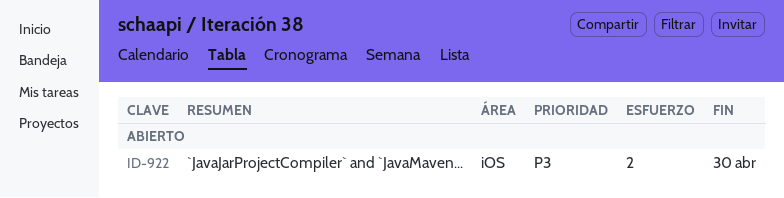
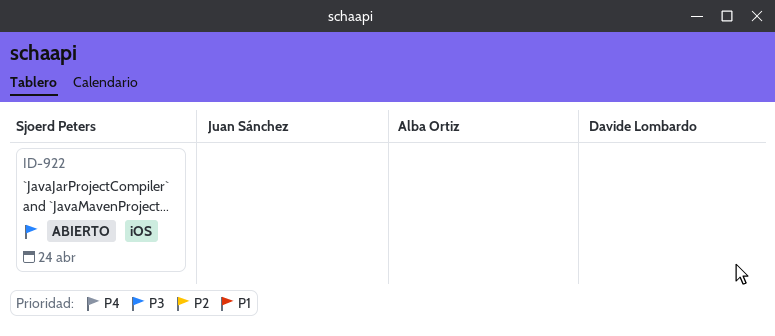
ID-922, due: Apr 30 -> Apr 24

